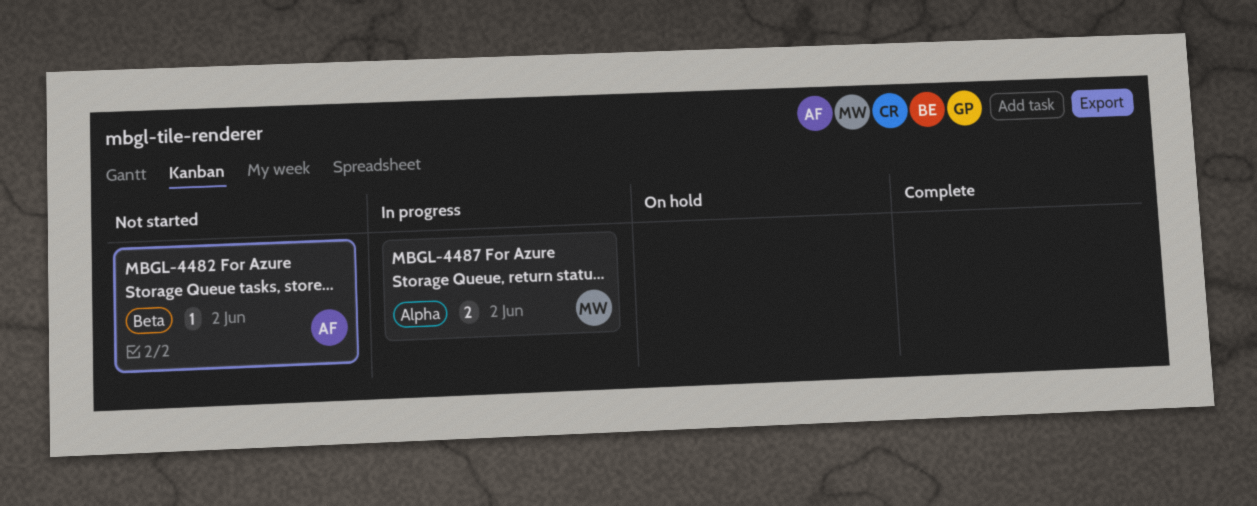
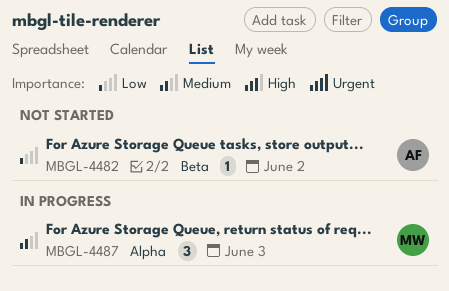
MBGL-4487, estimate: 2 -> 3
MBGL-4487, due: Jun 2 -> Jun 3

